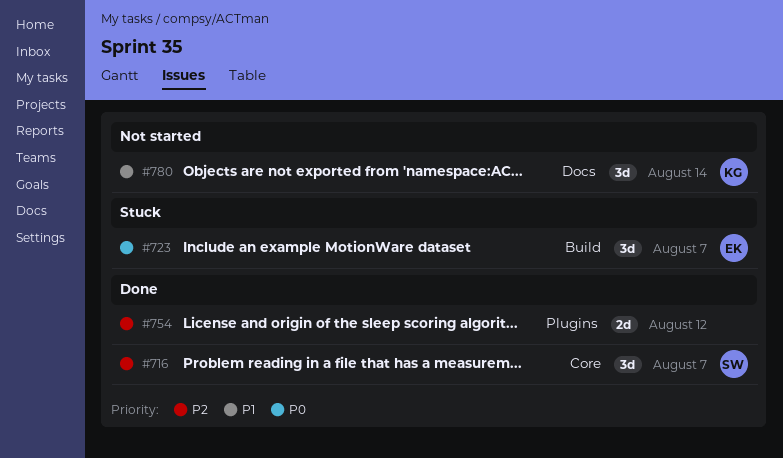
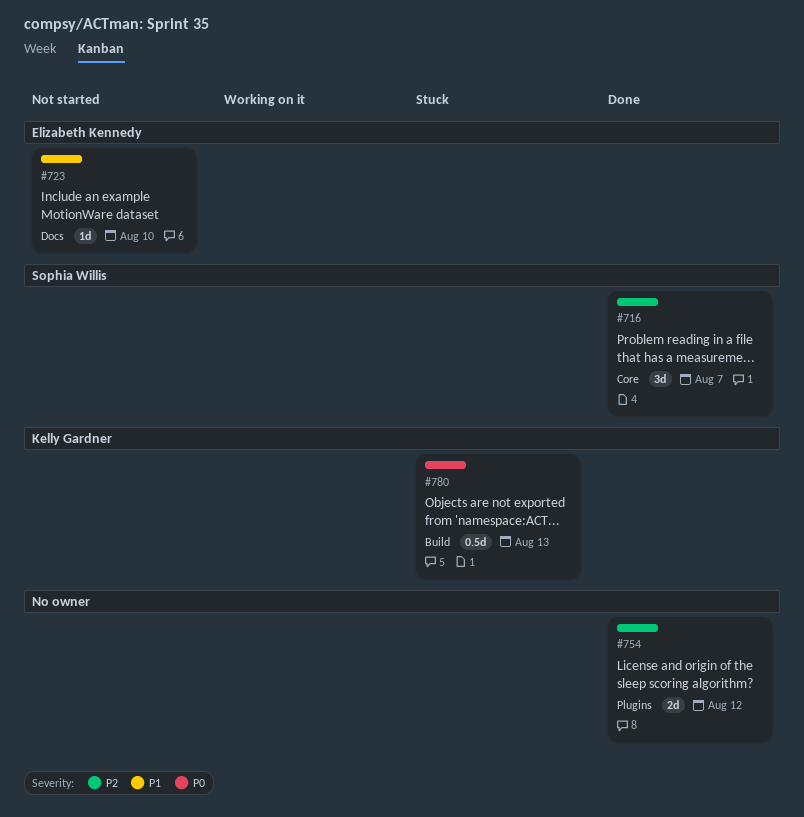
#723, status: Stuck -> Not started
#723, priority: P0 -> P1
#723, label: Build -> Docs
#723, estimate: 3d -> 1d
#723, due: Aug 7 -> Aug 10
#780, status: Not started -> Stuck
#780, priority: P1 -> P0
#780, label: Docs -> Build
#780, estimate: 3d -> 0.5d
#780, due: Aug 14 -> Aug 13

